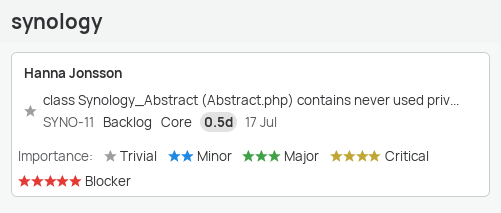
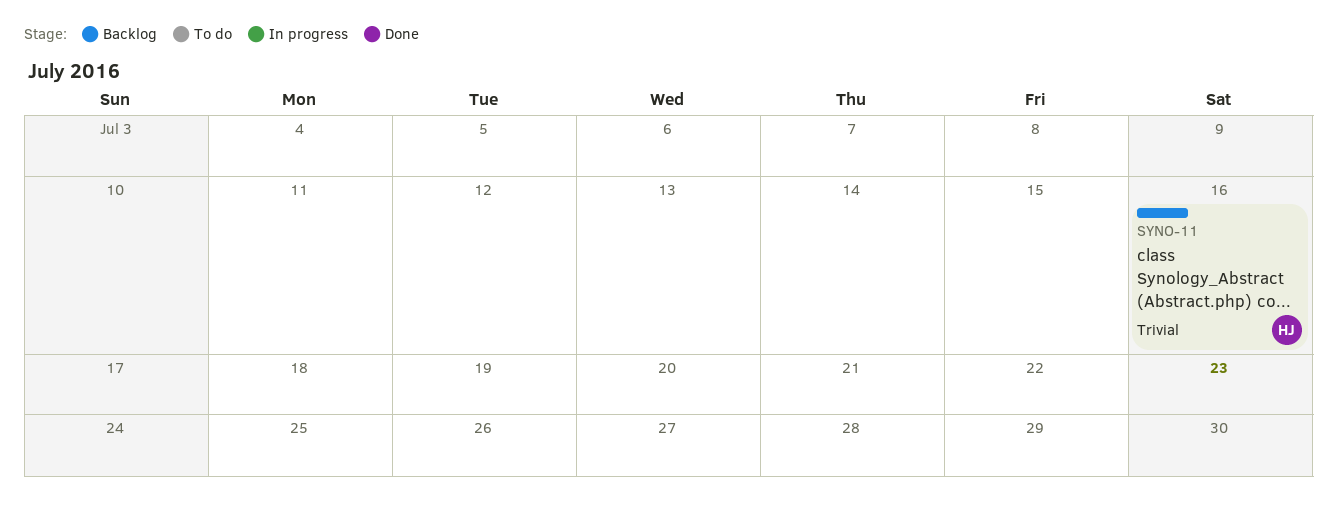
SYNO-11, due: Jul 17 -> Jul 16

